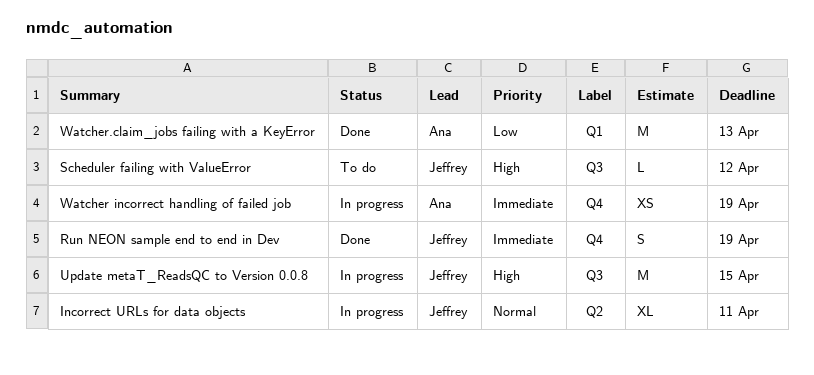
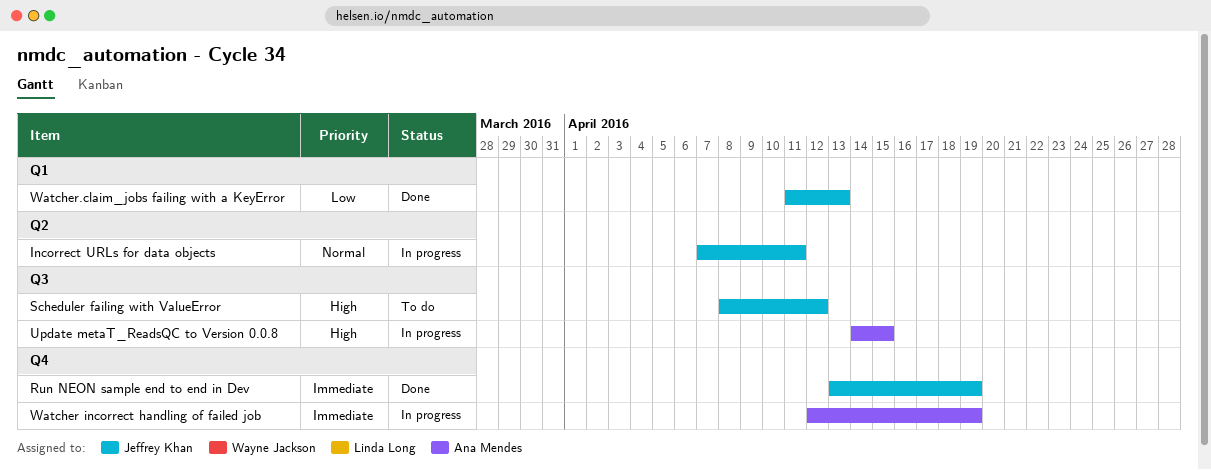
Update metaT_ReadsQC to Version 0.0.8, owner: Jeffrey Khan -> Ana Mendes
Watcher.claim_jobs failing with a KeyError, owner: Ana Mendes -> Jeffrey Khan

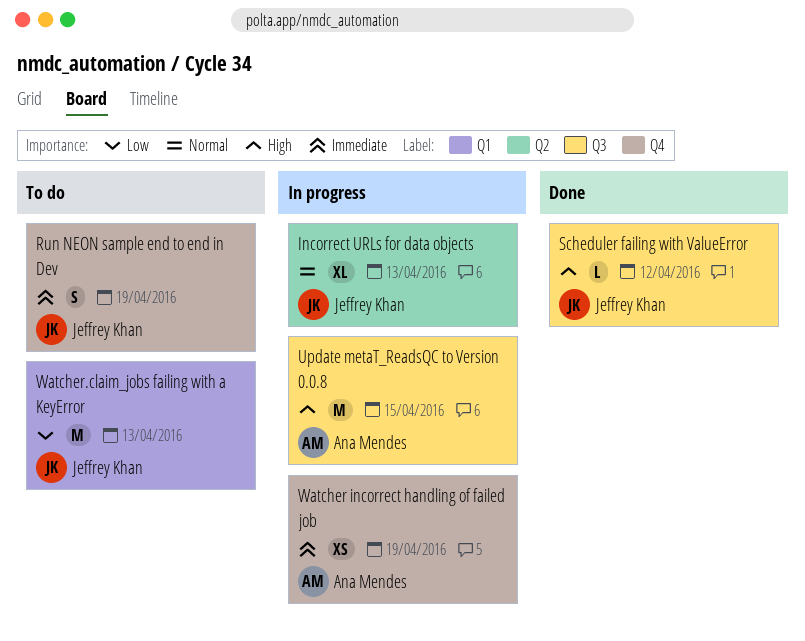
Incorrect URLs for data objects, due: Apr 11 -> Apr 13
Run NEON sample end to end in Dev, status: Done -> To do
Scheduler failing with ValueError, status: To do -> Done
Watcher.claim_jobs failing with a KeyError, status: Done -> To do

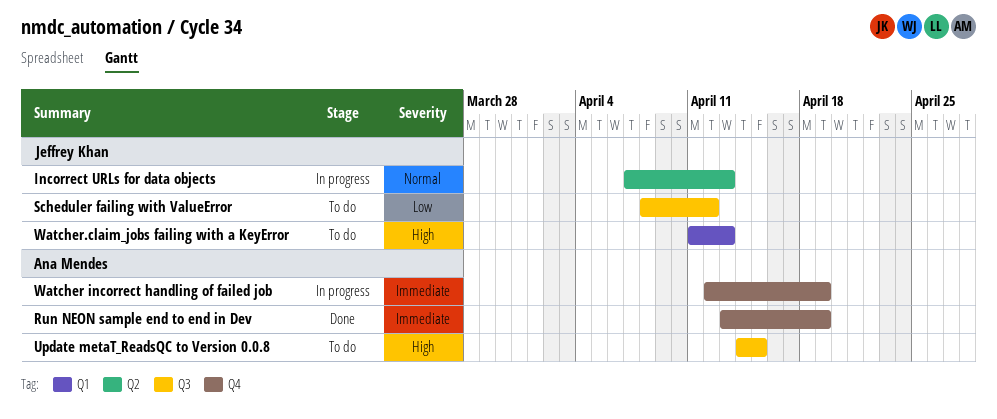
Run NEON sample end to end in Dev, status: To do -> Done
Run NEON sample end to end in Dev, owner: Jeffrey Khan -> Ana Mendes
Scheduler failing with ValueError, status: Done -> To do
Scheduler failing with ValueError, priority: High -> Low
Update metaT_ReadsQC to Version 0.0.8, status: In progress -> To do
Watcher.claim_jobs failing with a KeyError, priority: Low -> High

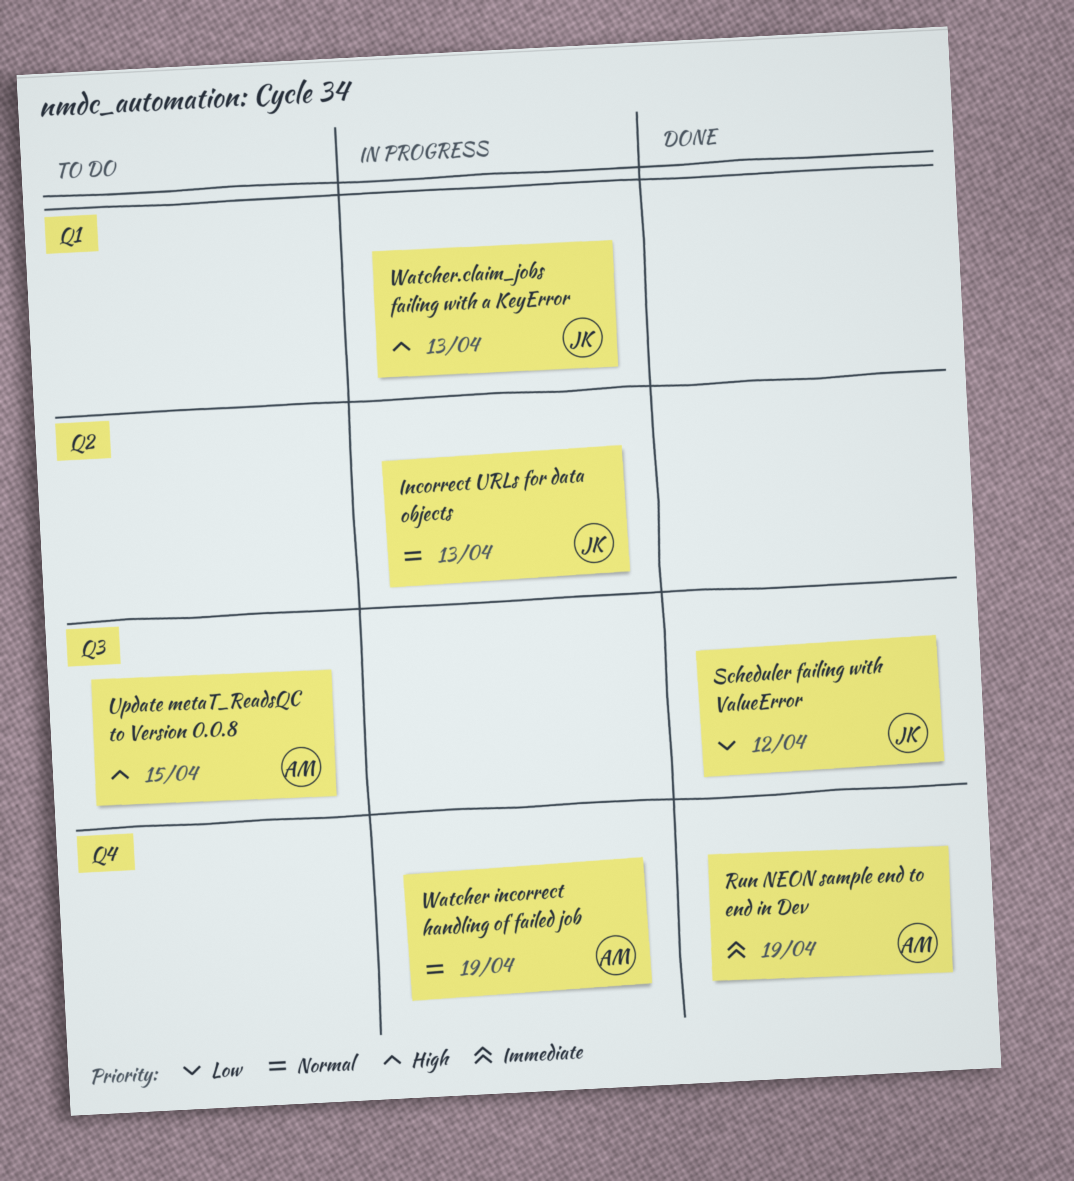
Scheduler failing with ValueError, status: To do -> Done
Watcher incorrect handling of failed job, priority: Immediate -> Normal
Watcher.claim_jobs failing with a KeyError, status: To do -> In progress

